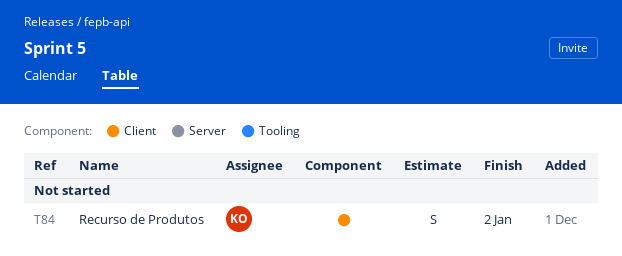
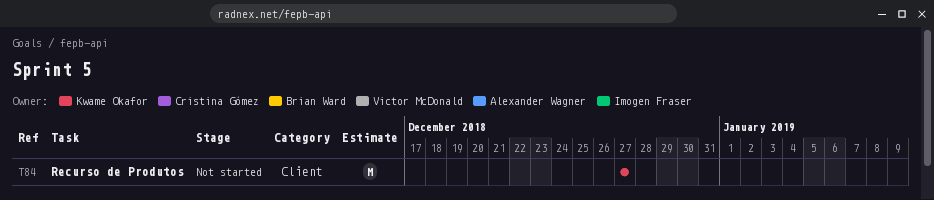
T84, estimate: S -> M
T84, due: Jan 2 -> Dec 27

